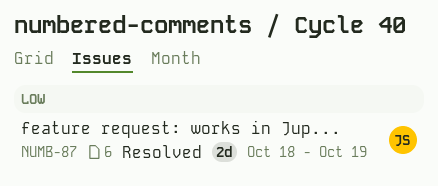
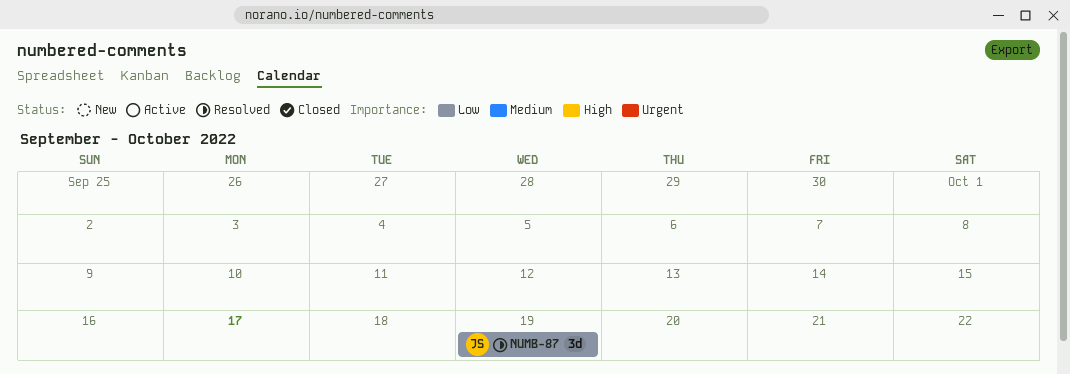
NUMB-87, estimate: 2d -> 3d
NUMB-87, start: Oct 18 -> Oct 19

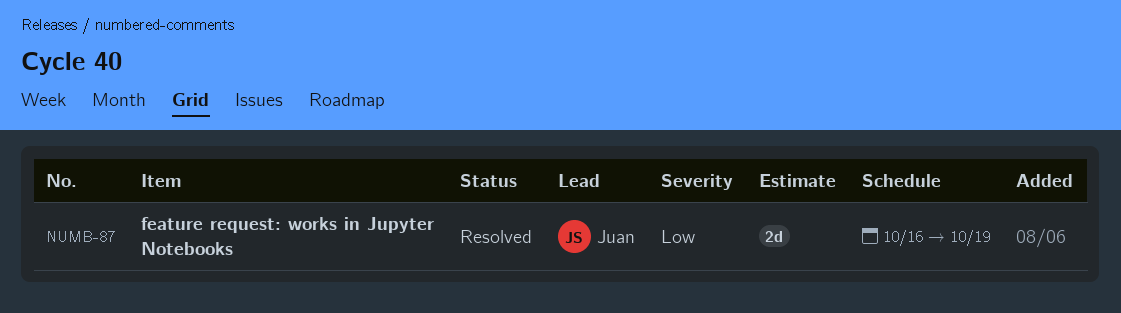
NUMB-87, estimate: 3d -> 2d
NUMB-87, start: Oct 19 -> Oct 16

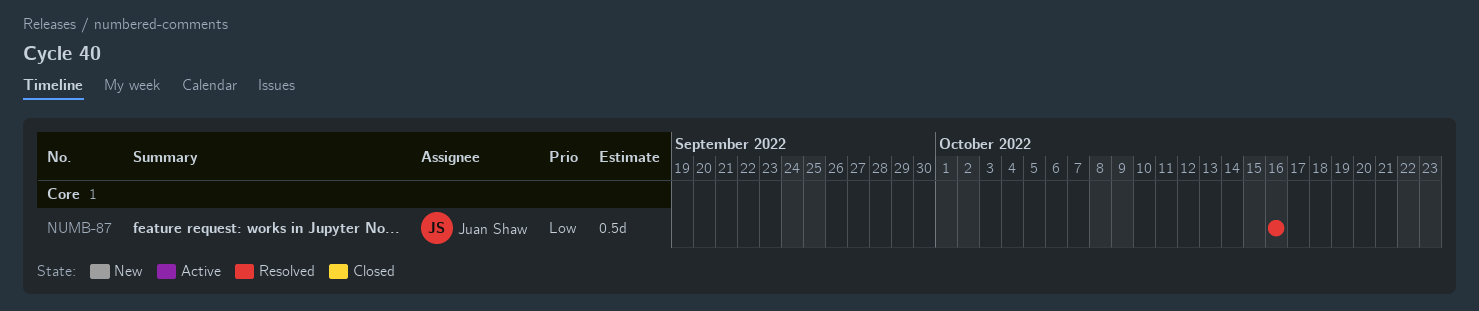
NUMB-87, estimate: 2d -> 0.5d
NUMB-87, due: Oct 19 -> Oct 16

